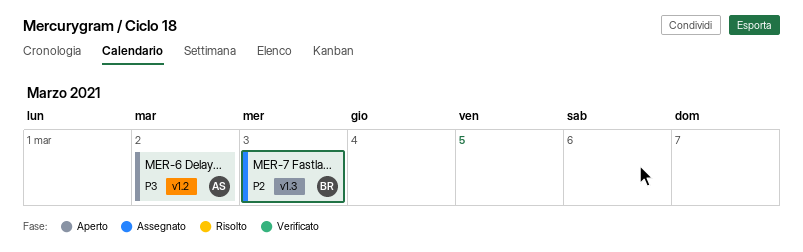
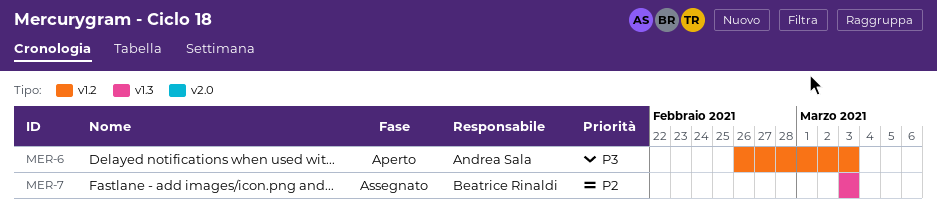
MER-6, due: Mar 2 -> Mar 3

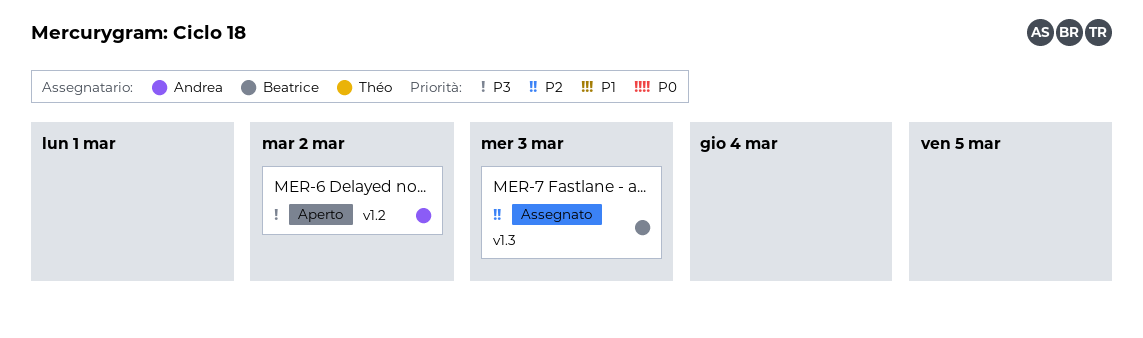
MER-6, due: Mar 3 -> Mar 2

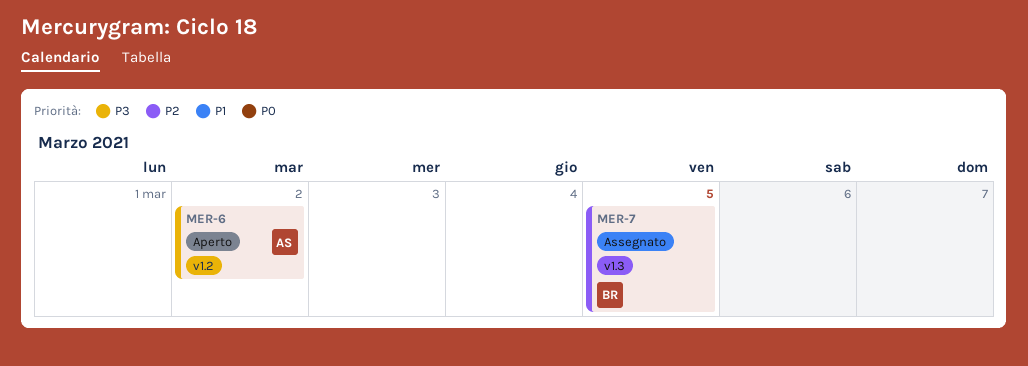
MER-7, due: Mar 3 -> Mar 5

